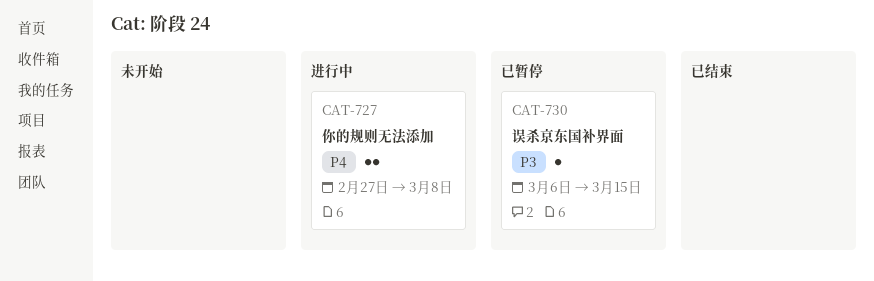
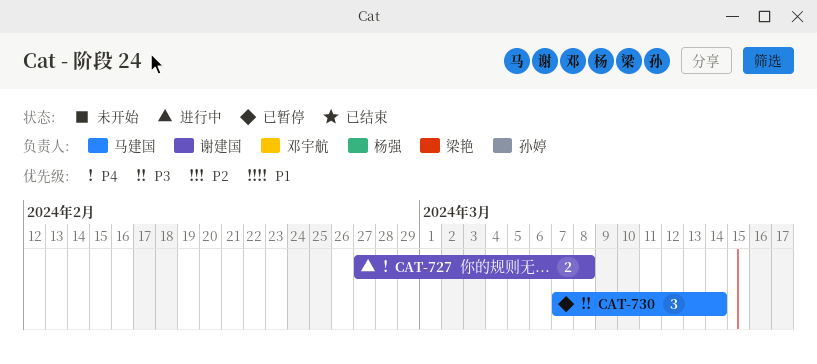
CAT-730, estimate: 1 -> 3
CAT-730, start: Mar 6 -> Mar 7
CAT-730, due: Mar 15 -> Mar 14

